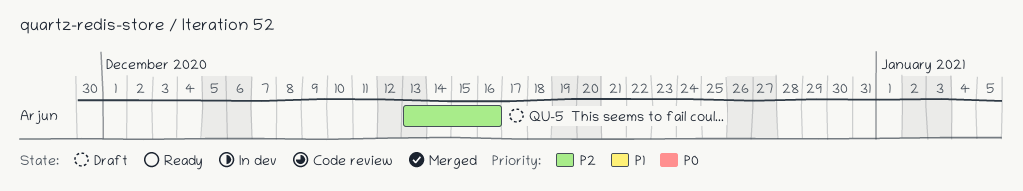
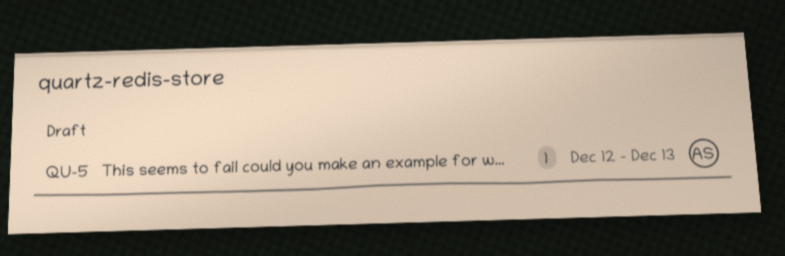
QU-5, start: Dec 13 -> Dec 12
QU-5, due: Dec 16 -> Dec 13

